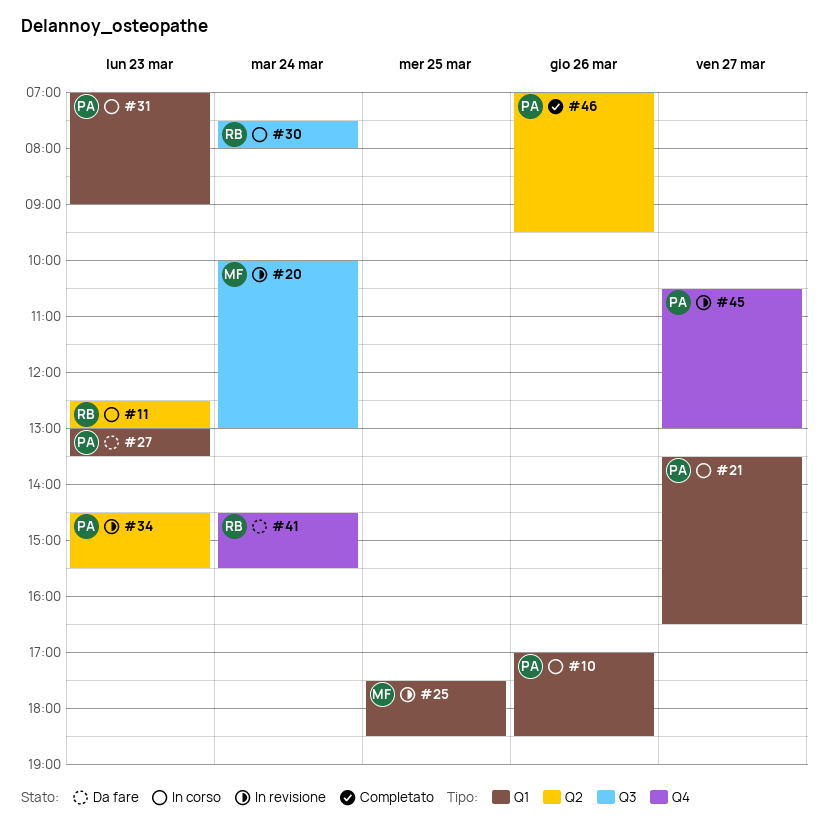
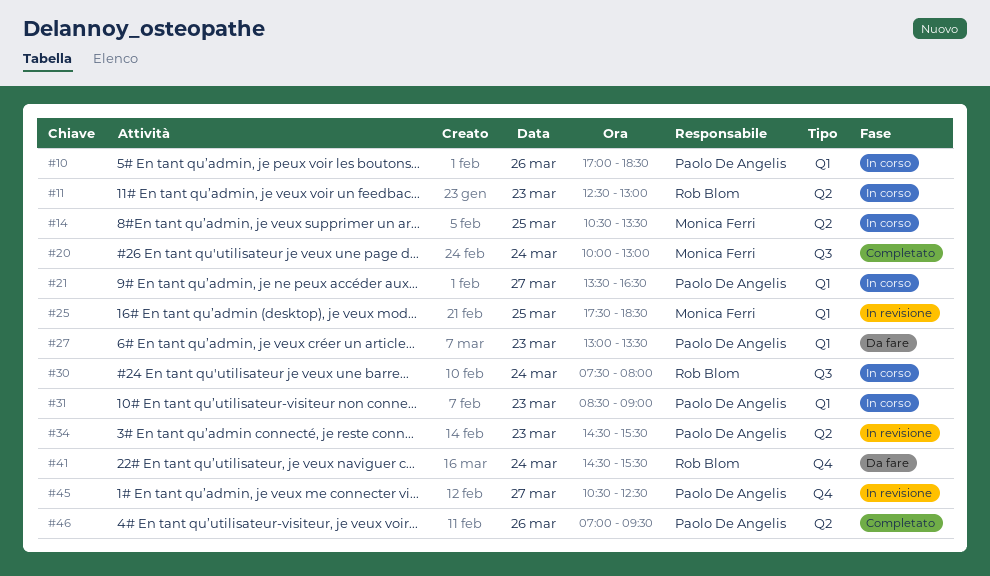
#14: none -> present
#20, status: In revisione -> Completato
#31, begins: 07:00 -> 08:30
#45, ends: 13:00 -> 12:30

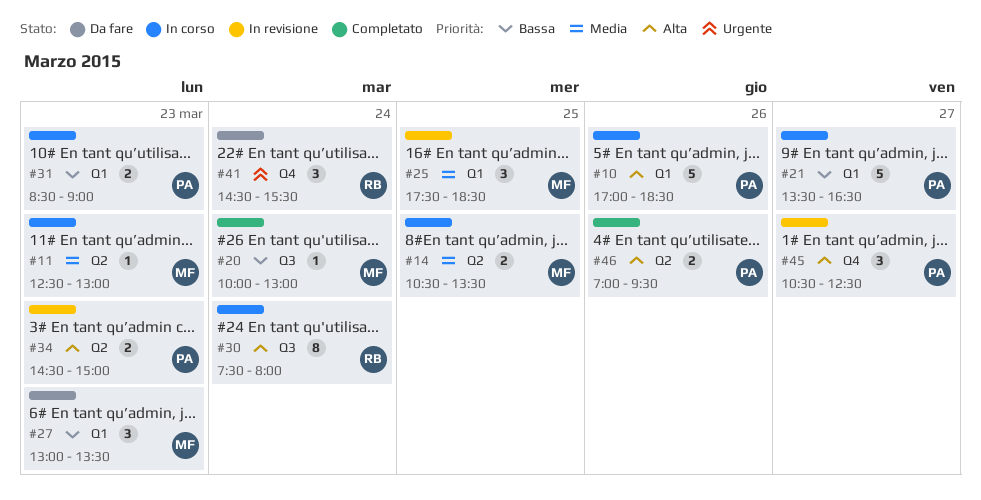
#11, owner: Rob Blom -> Monica Ferri
#27, owner: Paolo De Angelis -> Monica Ferri
#34, ends: 15:30 -> 15:00

